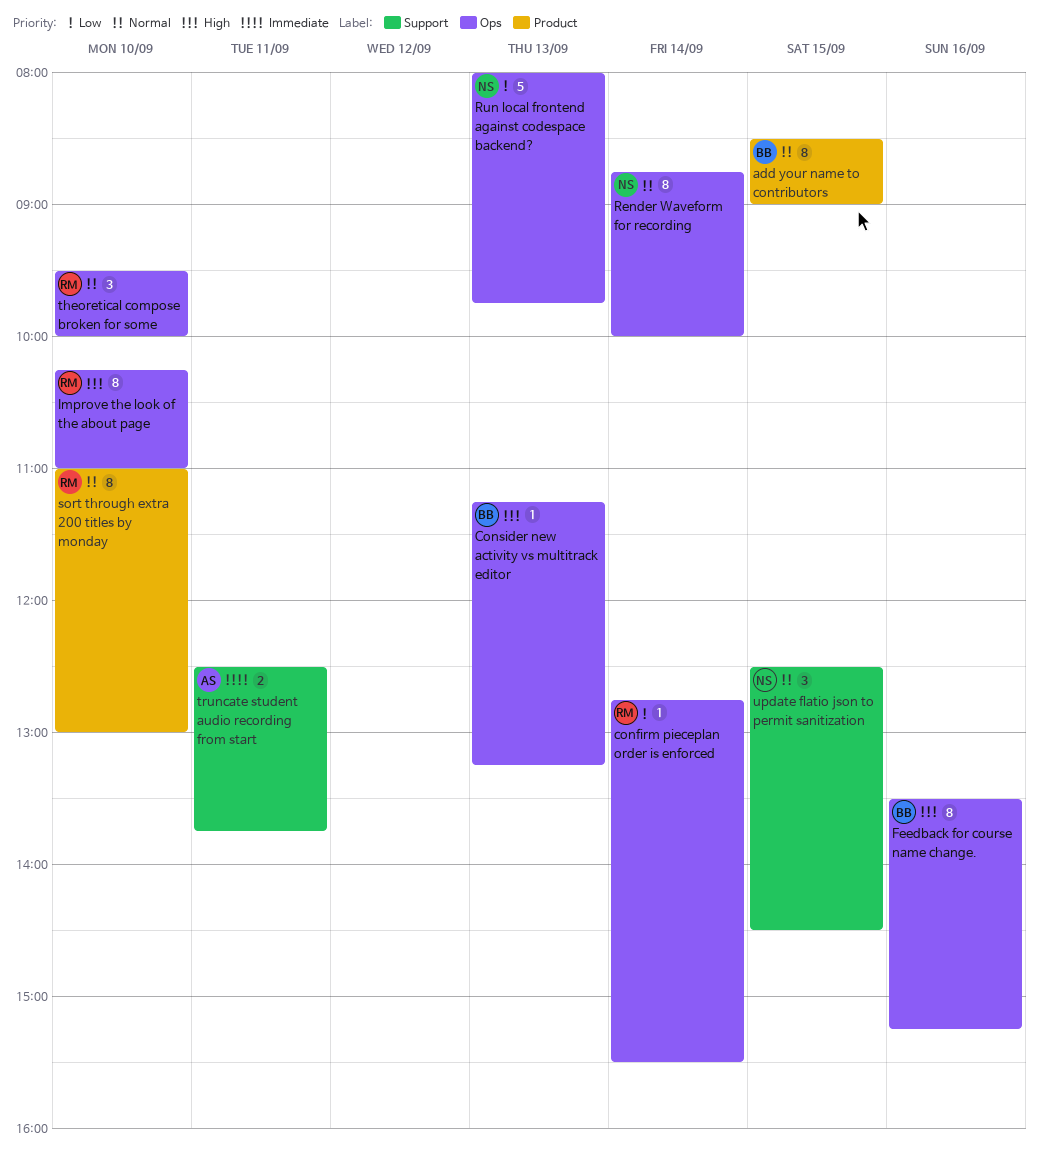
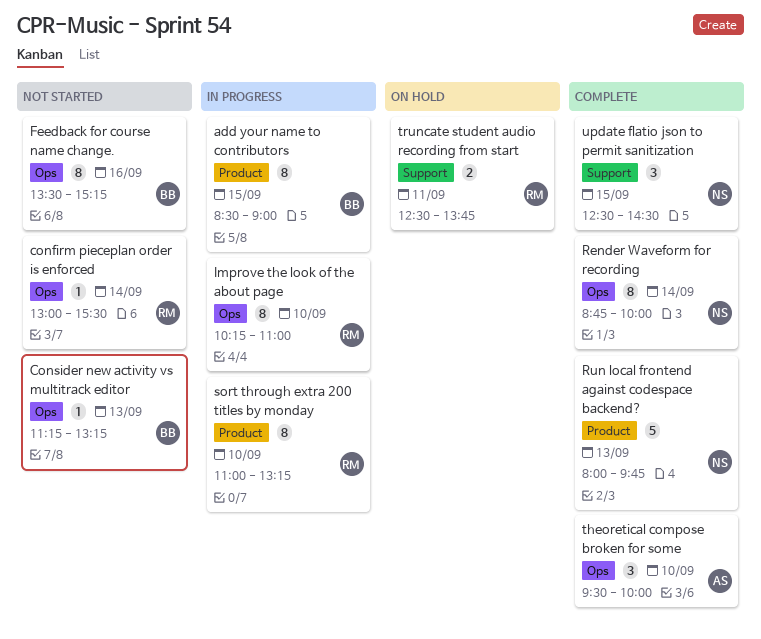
confirm pieceplan order is enforced, begins: 12:45 -> 13:00
Run local frontend against codespace backend?, label: Ops -> Product
sort through extra 200 titles by monday, ends: 13:00 -> 13:15
theoretical compose broken for some, owner: RM -> AS
truncate student audio recording from start, owner: AS -> RM

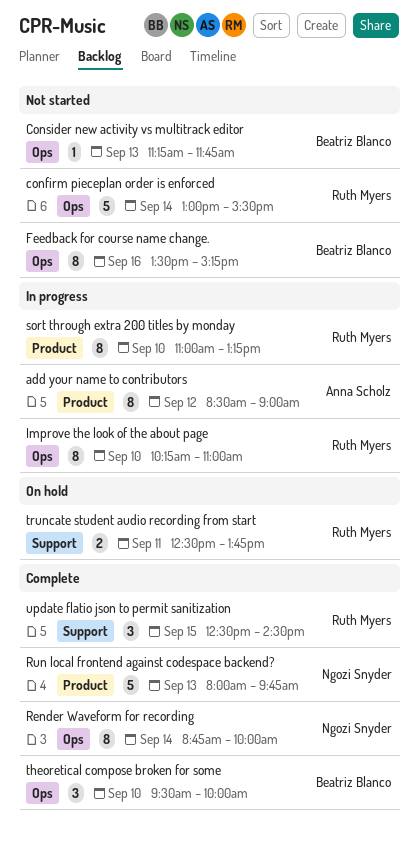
add your name to contributors, owner: Beatriz Blanco -> Anna Scholz
add your name to contributors, day: Sep 15 -> Sep 12
confirm pieceplan order is enforced, estimate: 1 -> 5
Consider new activity vs multitrack editor, ends: 13:15 -> 11:45
theoretical compose broken for some, owner: Anna Scholz -> Beatriz Blanco
update flatio json to permit sanitization, owner: Ngozi Snyder -> Ruth Myers

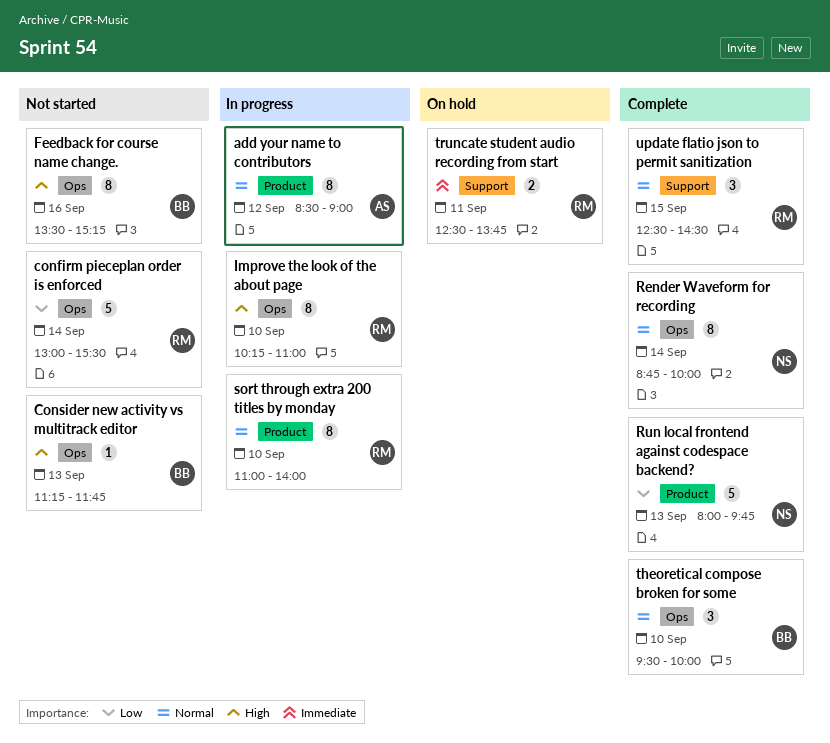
sort through extra 200 titles by monday, ends: 13:15 -> 14:00

